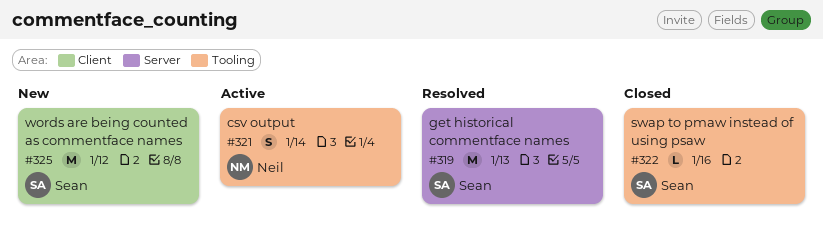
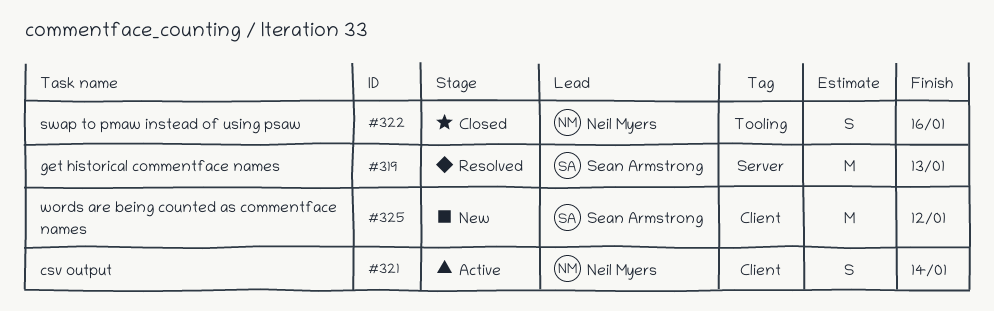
#321, label: Tooling -> Client
#322, owner: Sean Armstrong -> Neil Myers
#322, estimate: L -> S

